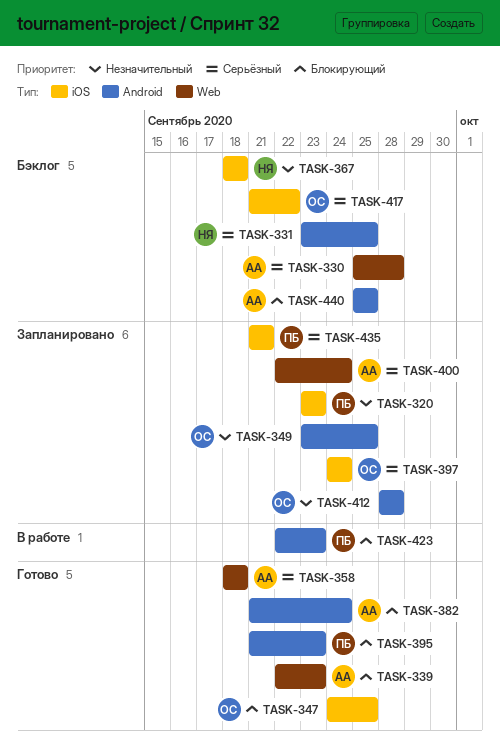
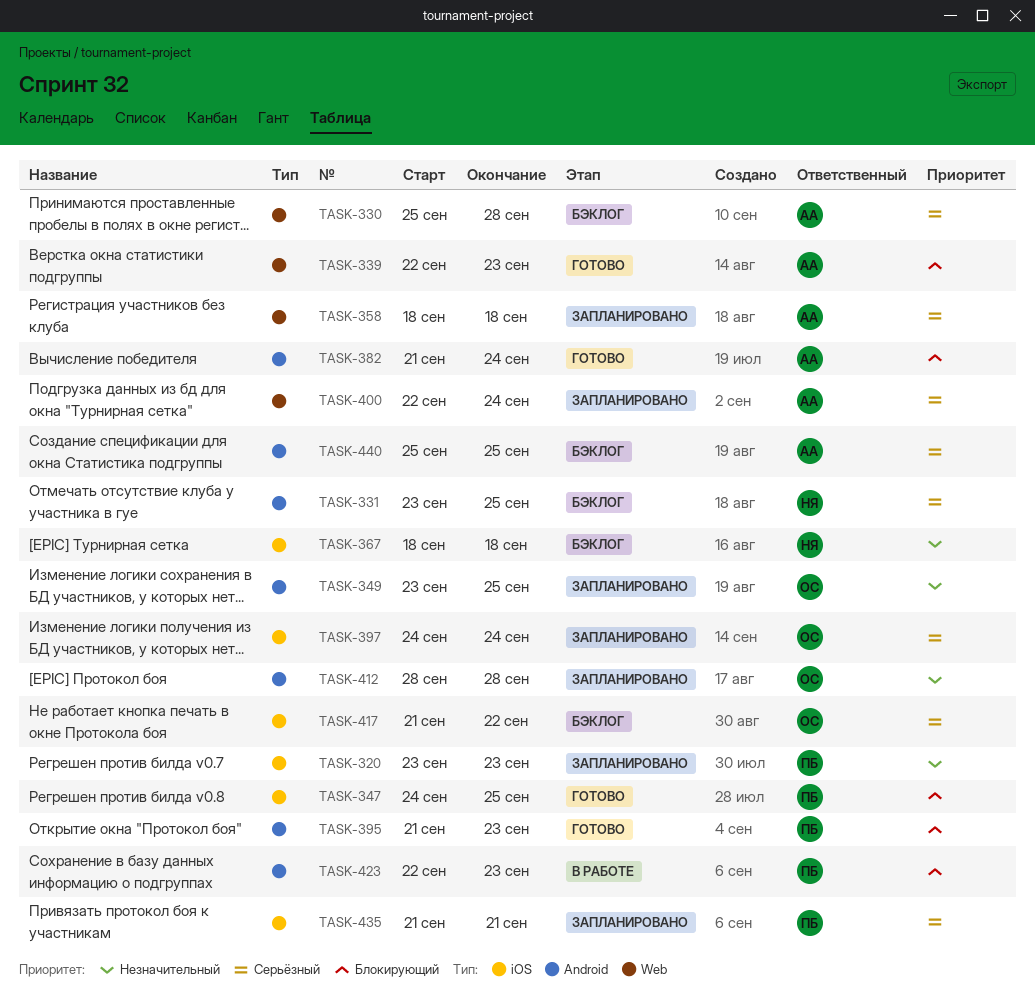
TASK-347, owner: ОС -> ПБ
TASK-358, status: Готово -> Запланировано
TASK-440, priority: Блокирующий -> Серьёзный

